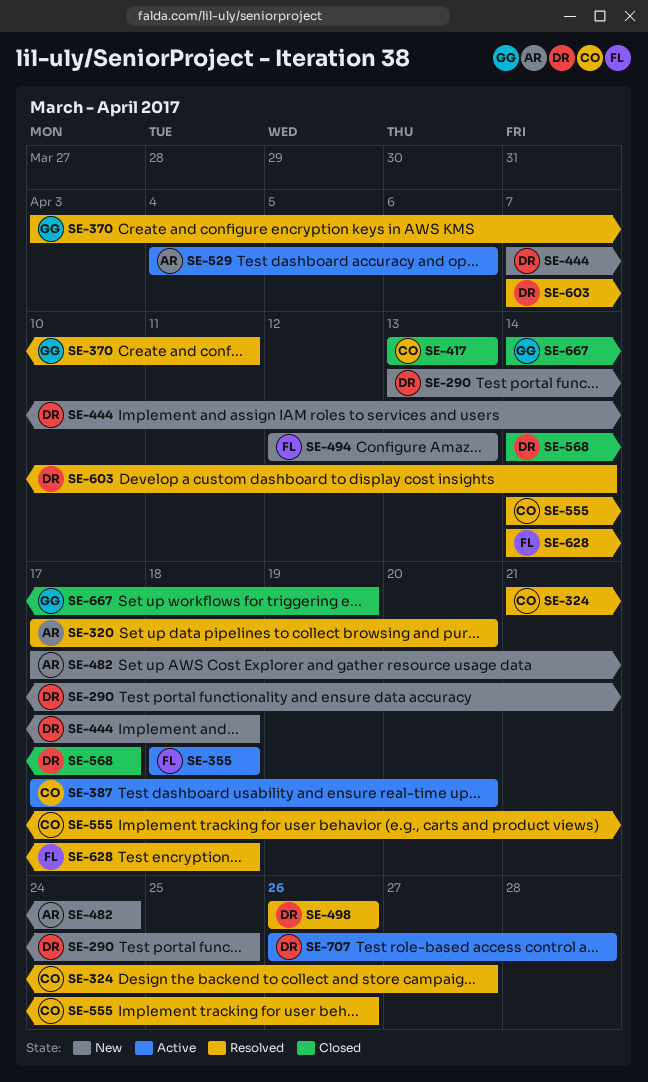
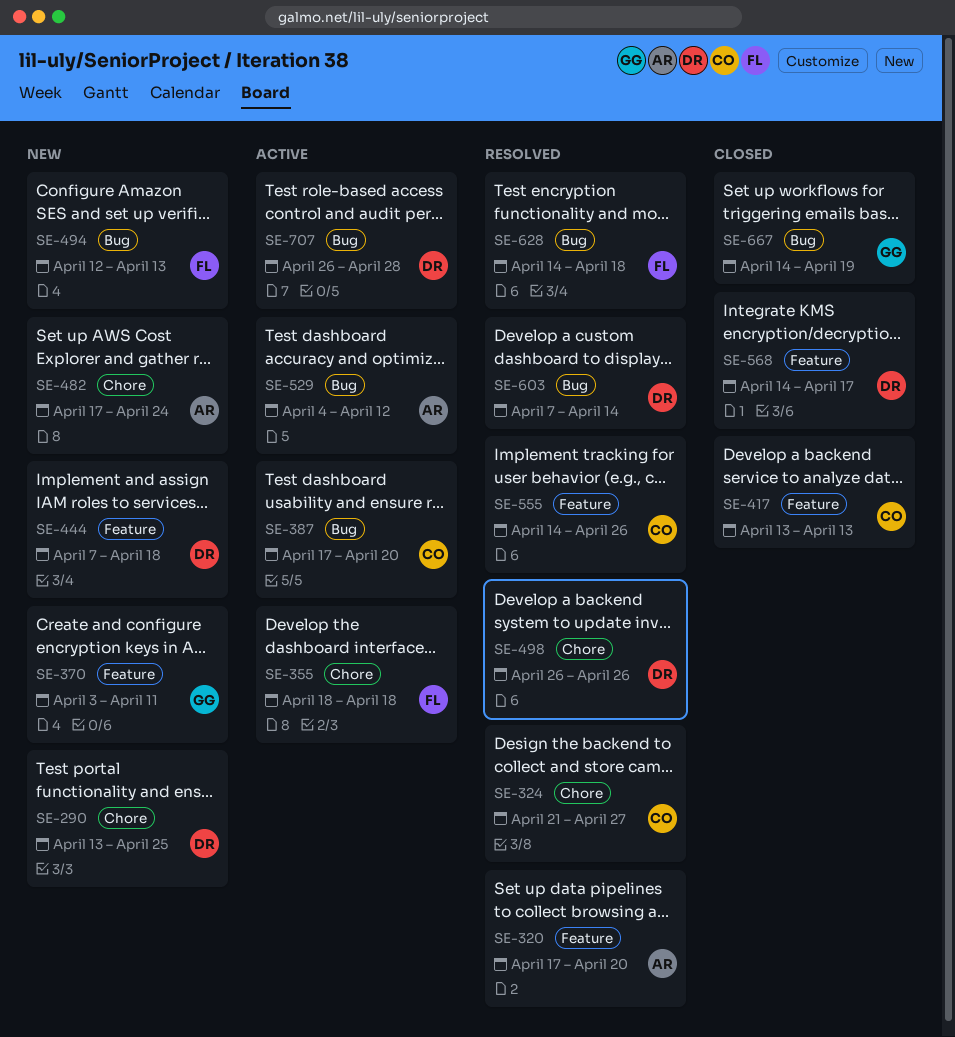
SE-370, status: Resolved -> New
SE-529, due: Apr 6 -> Apr 12

